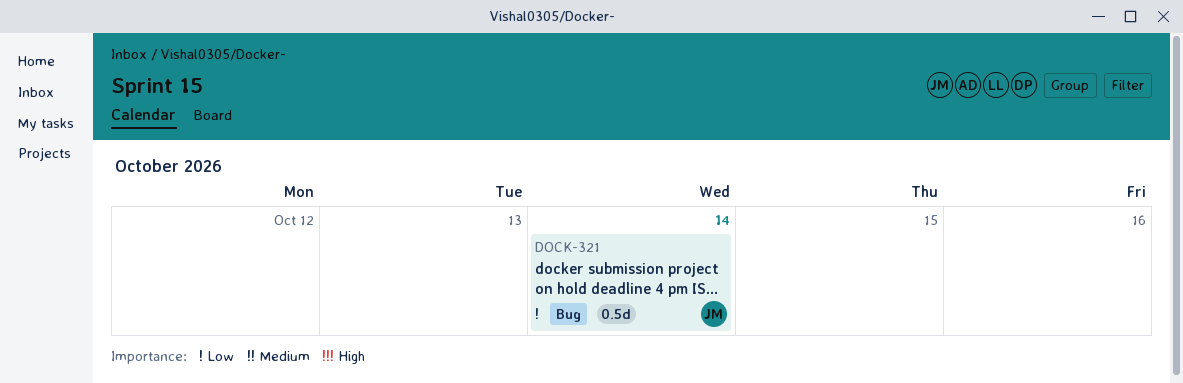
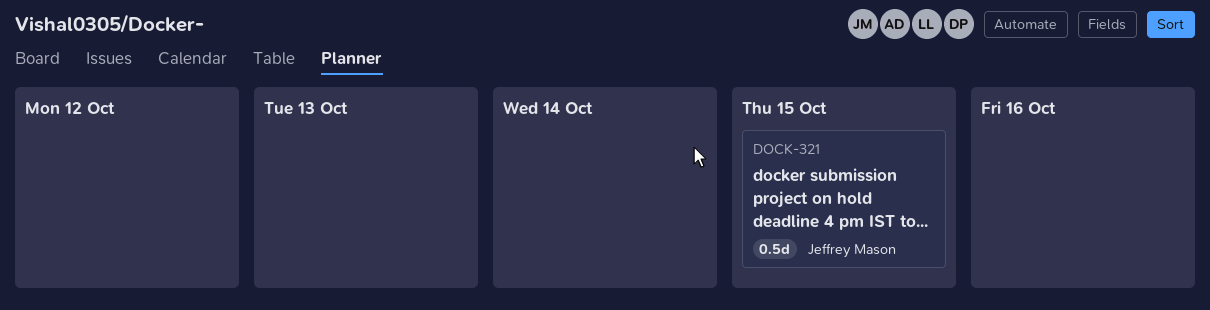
DOCK-321, due: Oct 14 -> Oct 15

